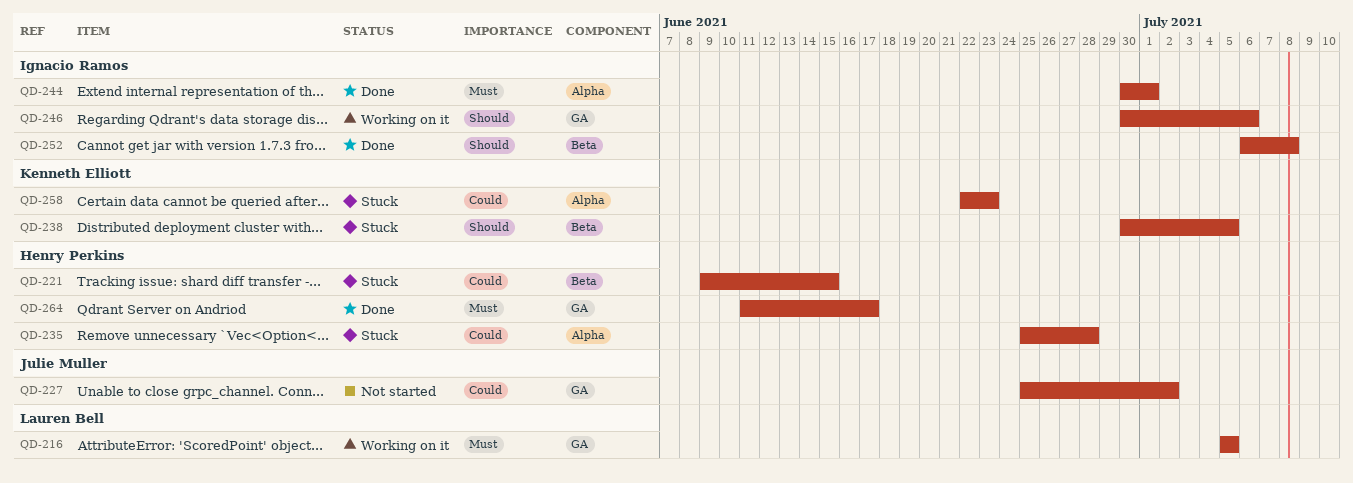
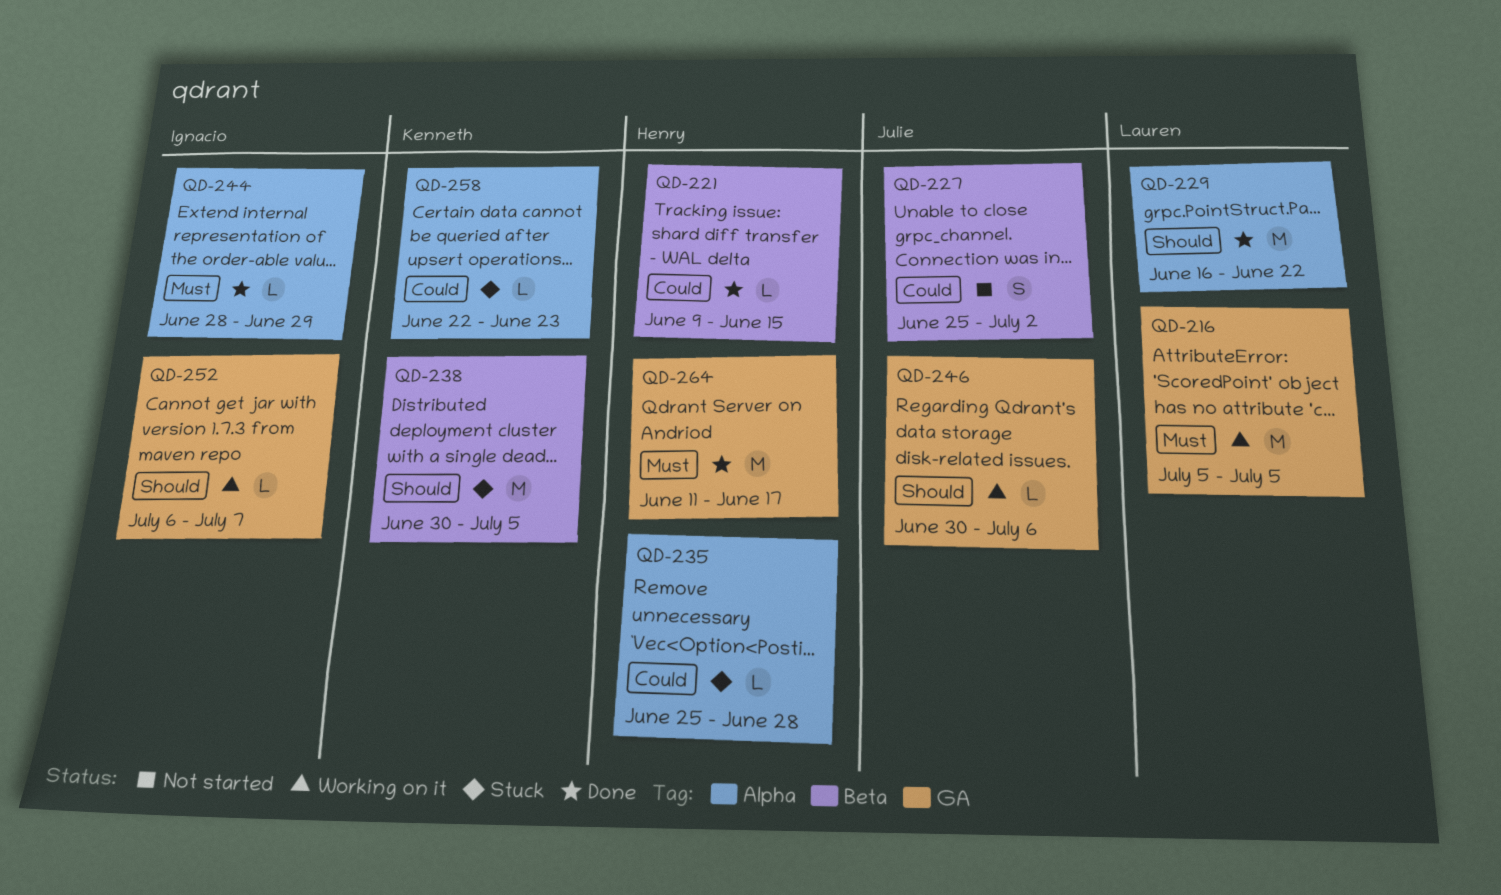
QD-221, status: Stuck -> Done
QD-227, label: GA -> Beta
QD-229: none -> present
QD-244, start: Jun 30 -> Jun 28
QD-244, due: Jul 1 -> Jun 29
QD-246, owner: Ignacio Ramos -> Julie Muller
QD-252, status: Done -> Working on it
QD-252, label: Beta -> GA
QD-252, due: Jul 8 -> Jul 7

